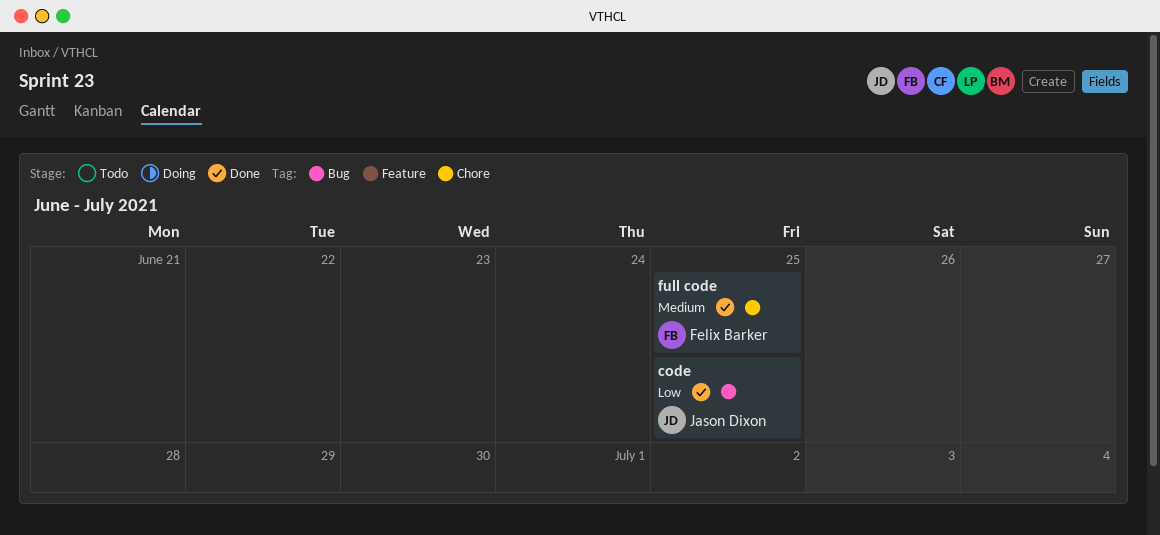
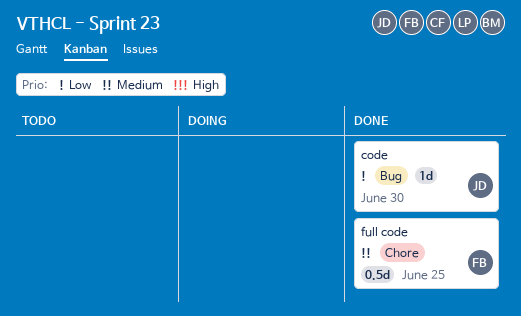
code, due: Jun 25 -> Jun 30

